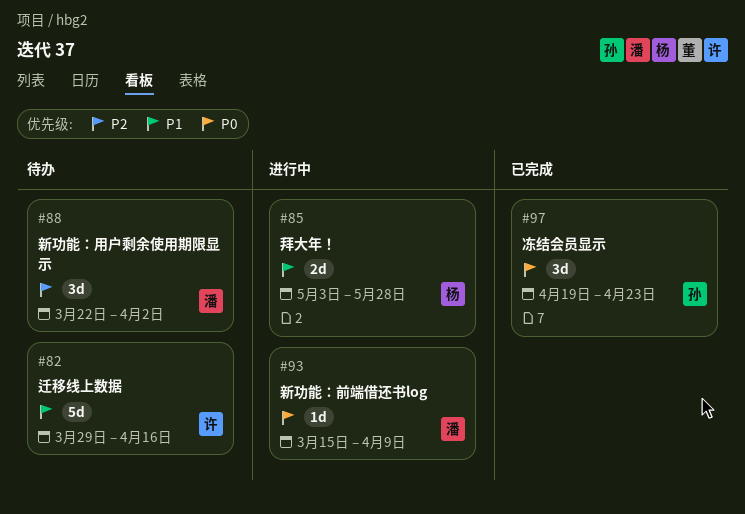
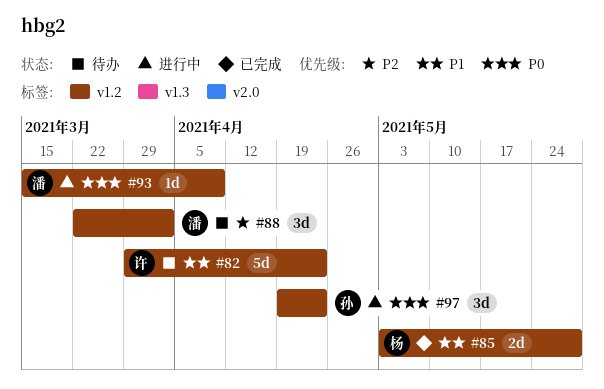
#82, due: Apr 16 -> Apr 23
#85, status: 进行中 -> 已完成
#97, status: 已完成 -> 进行中

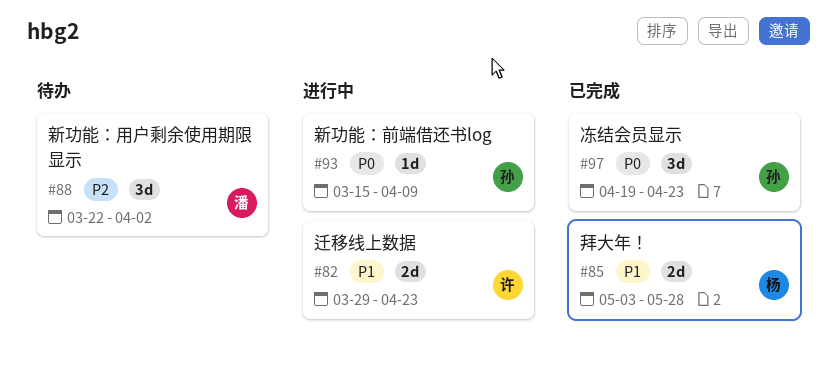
#82, status: 待办 -> 进行中
#82, estimate: 5d -> 2d
#93, owner: 潘 -> 孙
#97, status: 进行中 -> 已完成

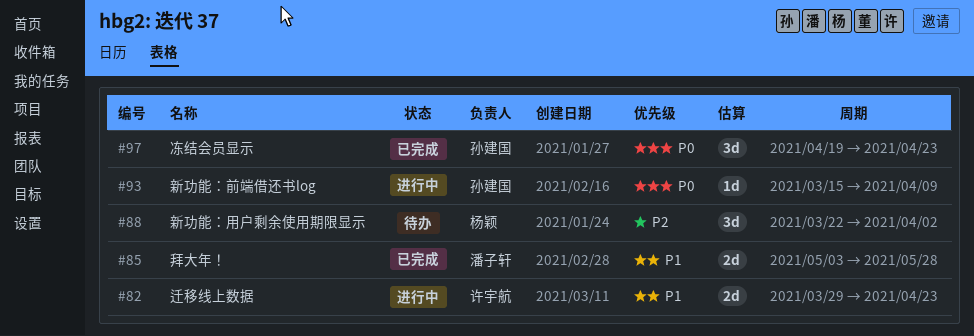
#85, owner: 杨颖 -> 潘子轩
#88, owner: 潘子轩 -> 杨颖

